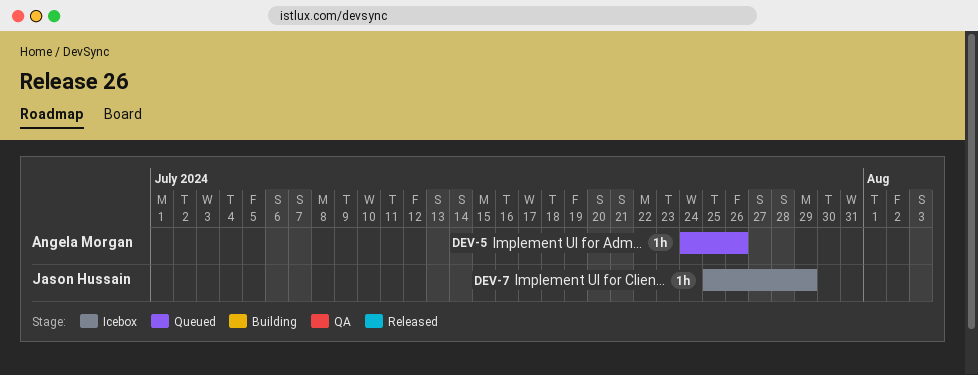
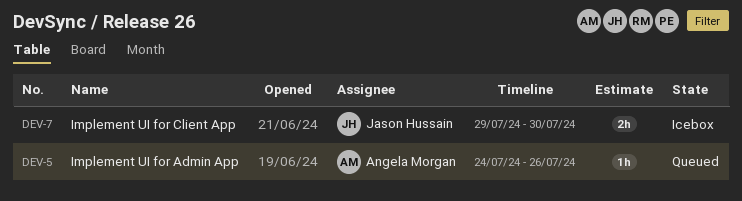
DEV-7, estimate: 1h -> 2h
DEV-7, start: Jul 25 -> Jul 29
DEV-7, due: Jul 29 -> Jul 30

